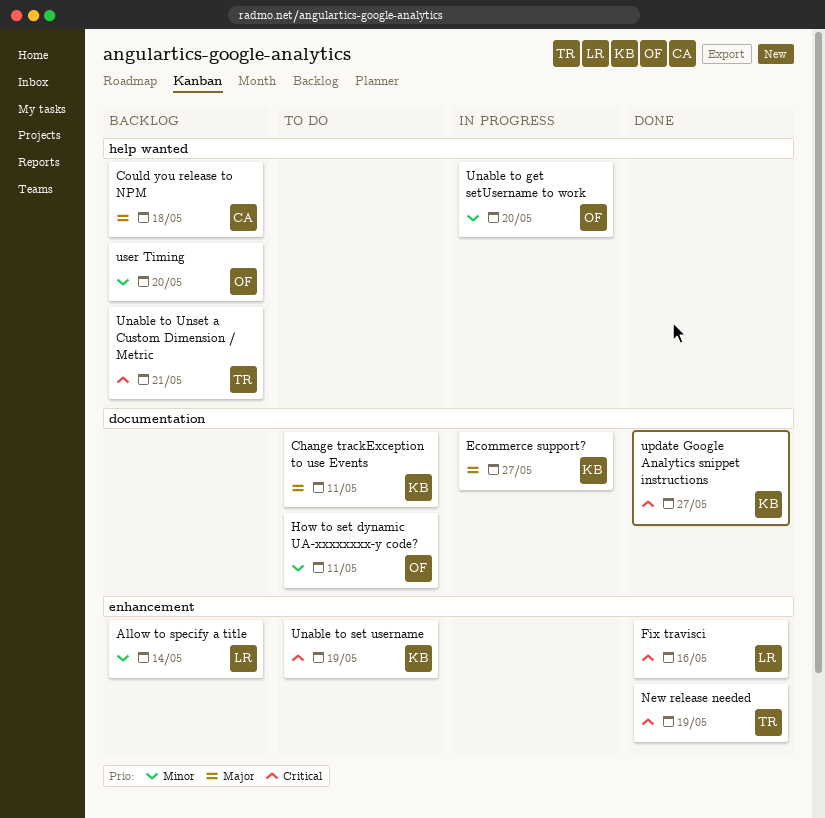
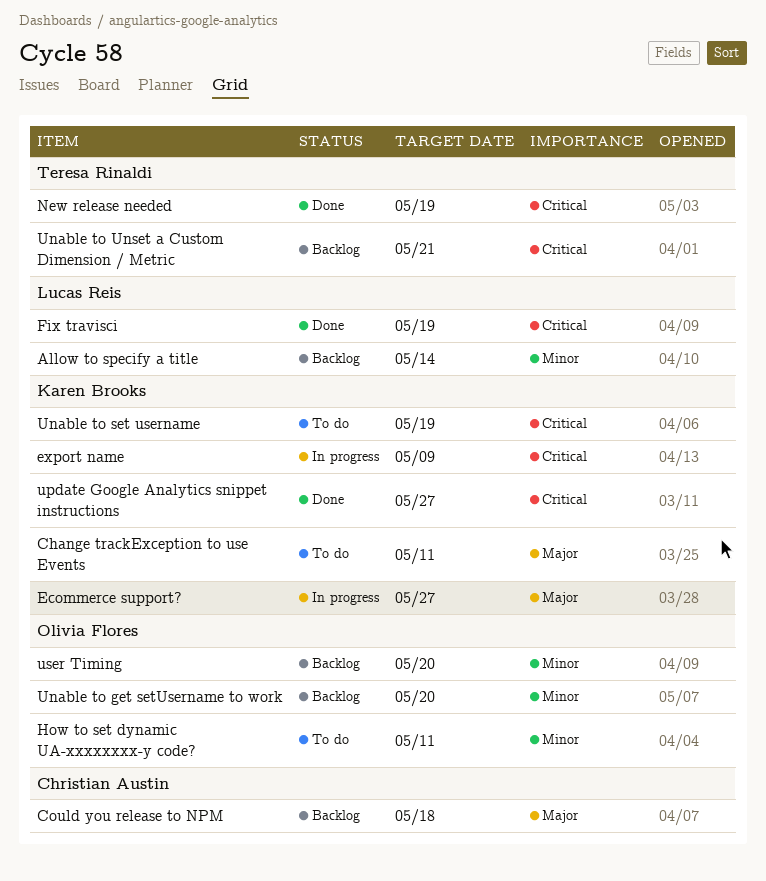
export name: none -> present
Fix travisci, due: May 16 -> May 19
Unable to get setUsername to work, status: In progress -> Backlog

